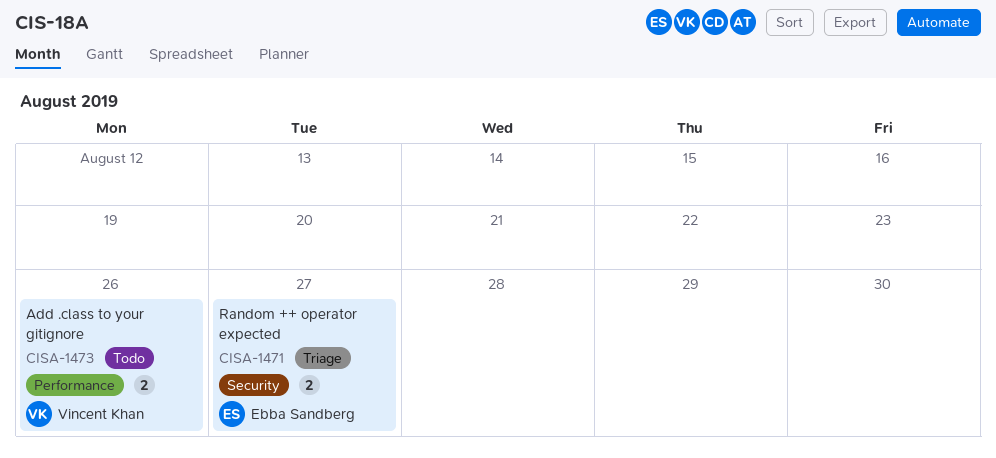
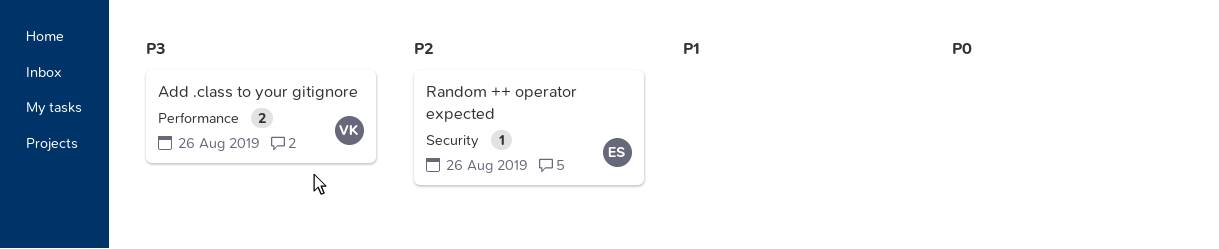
Random ++ operator expected, estimate: 2 -> 1
Random ++ operator expected, due: Aug 27 -> Aug 26

